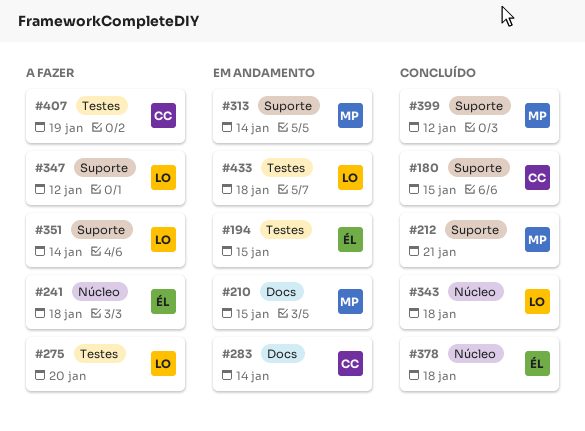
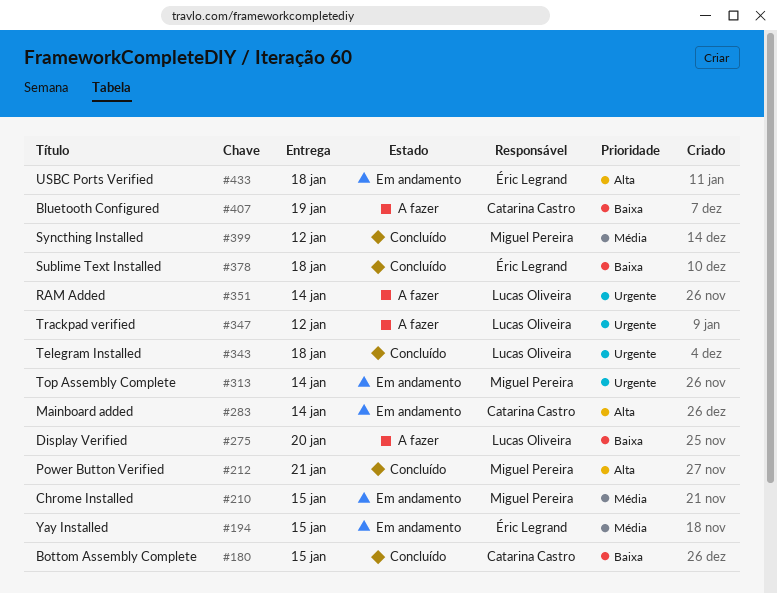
#241: present -> none
#433, owner: Lucas Oliveira -> Éric Legrand

